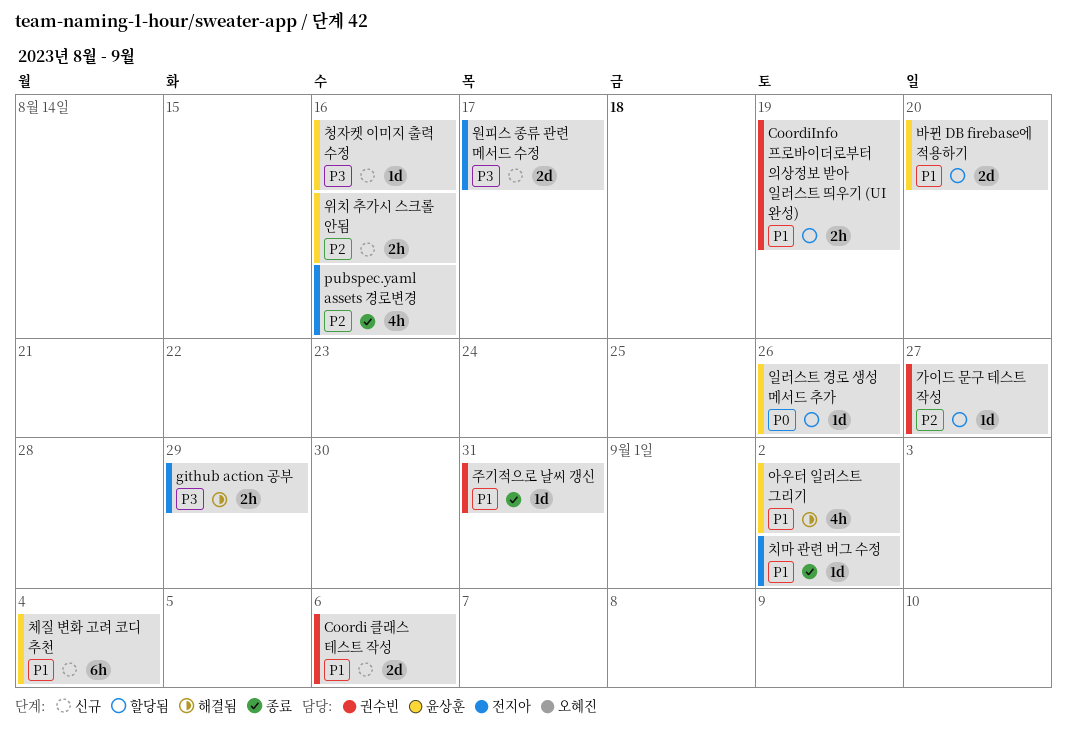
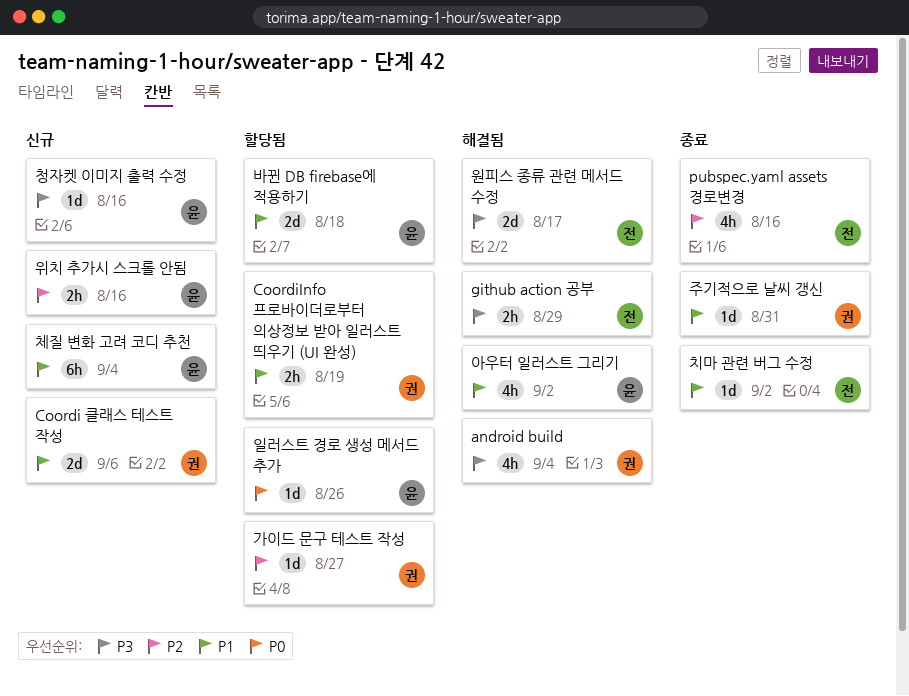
android build: none -> present
바뀐 DB firebase에 적용하기, due: Aug 20 -> Aug 18
원피스 종류 관련 메서드 수정, status: 신규 -> 해결됨

